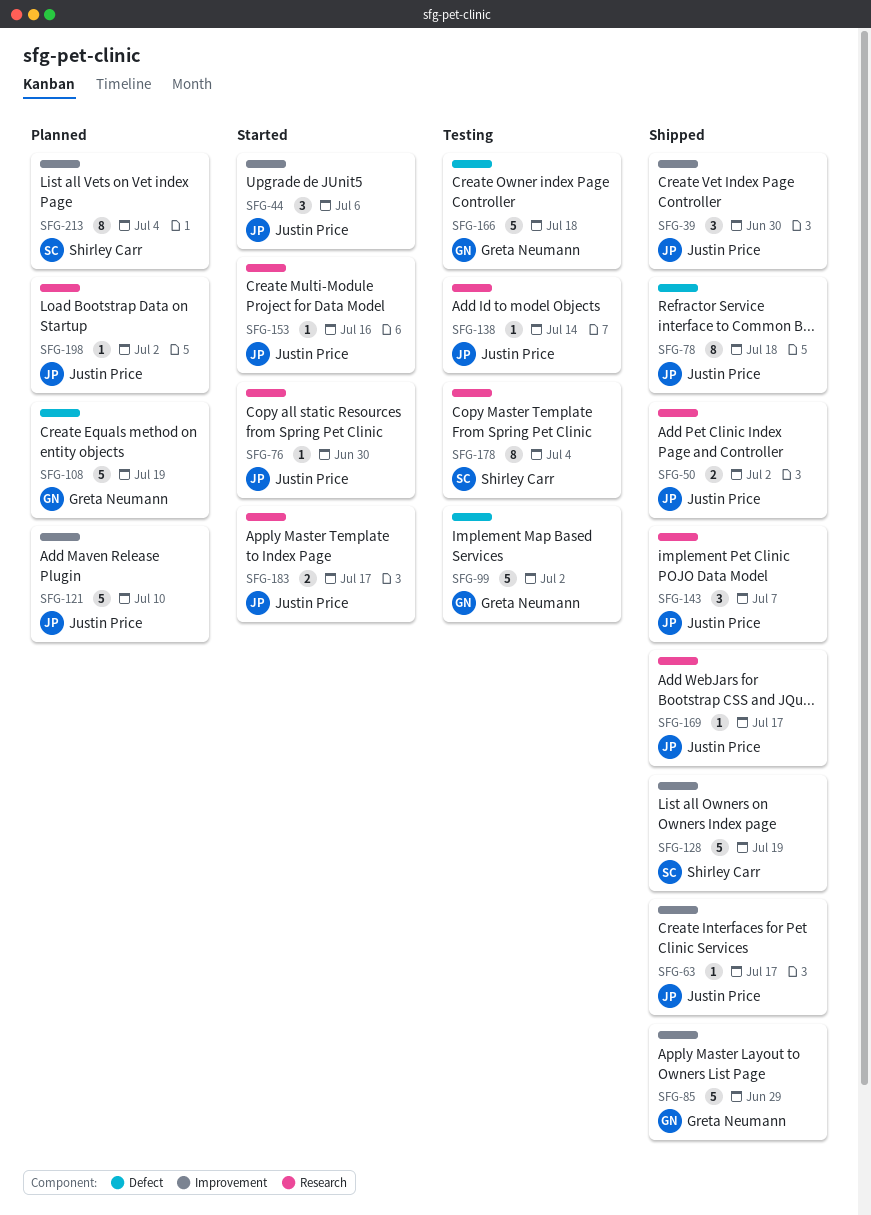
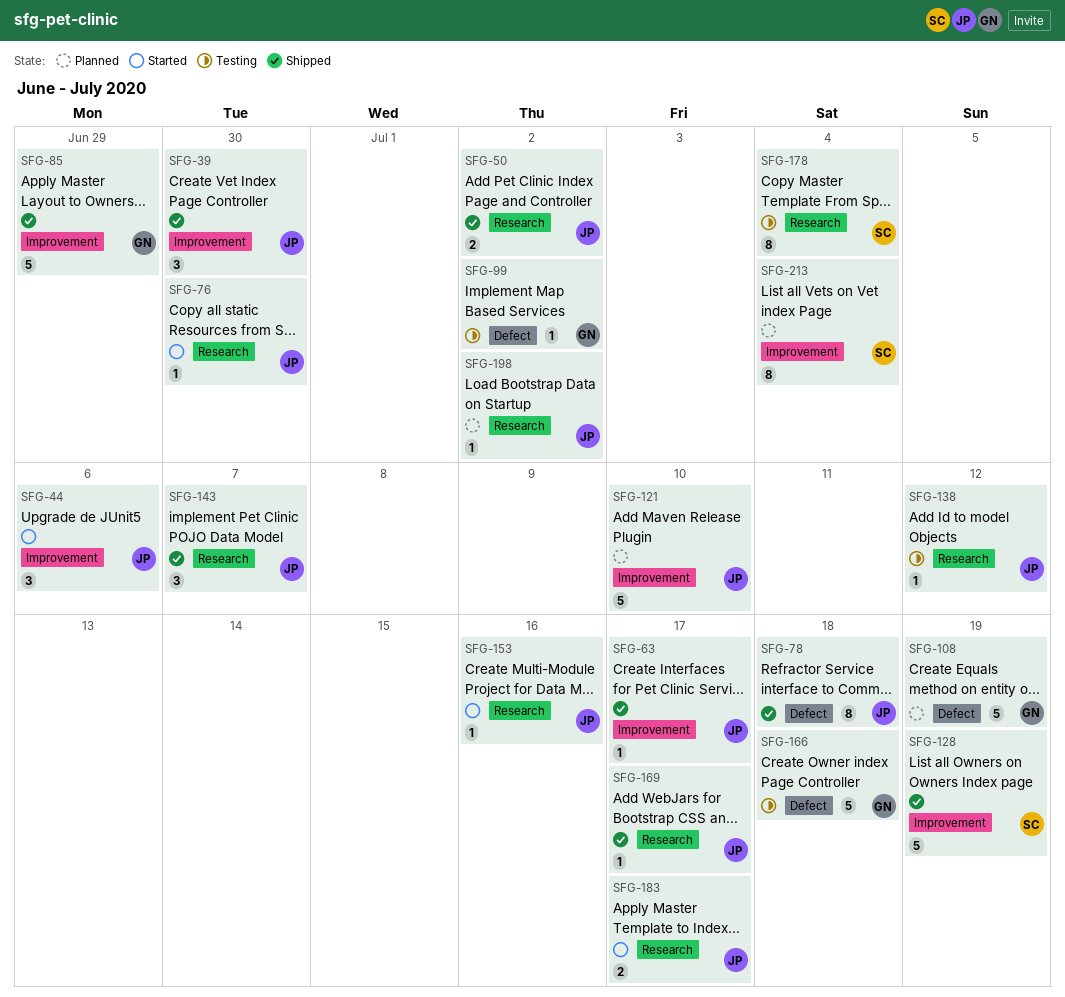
SFG-99, estimate: 5 -> 1
SFG-138, due: Jul 14 -> Jul 12

